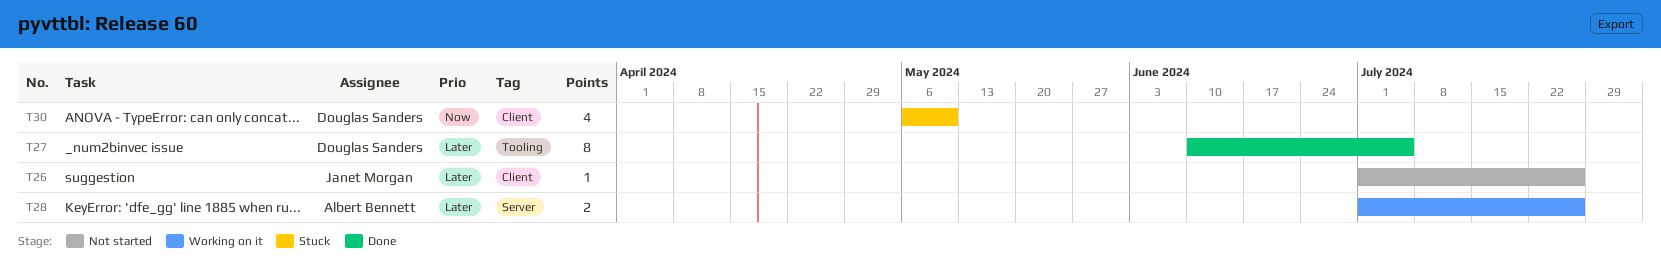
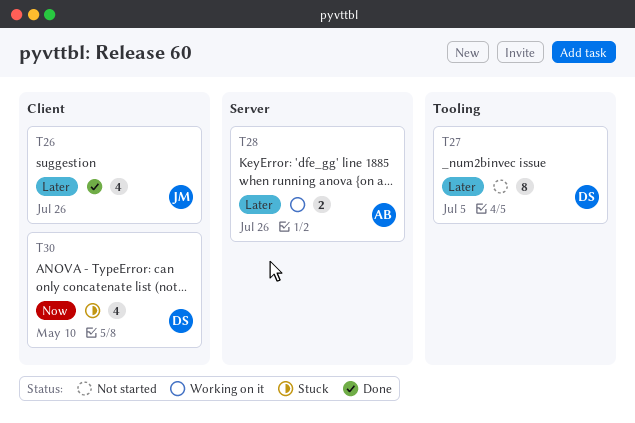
T26, status: Not started -> Done
T26, estimate: 1 -> 4
T27, status: Done -> Not started

